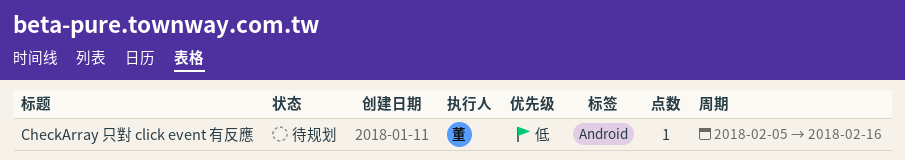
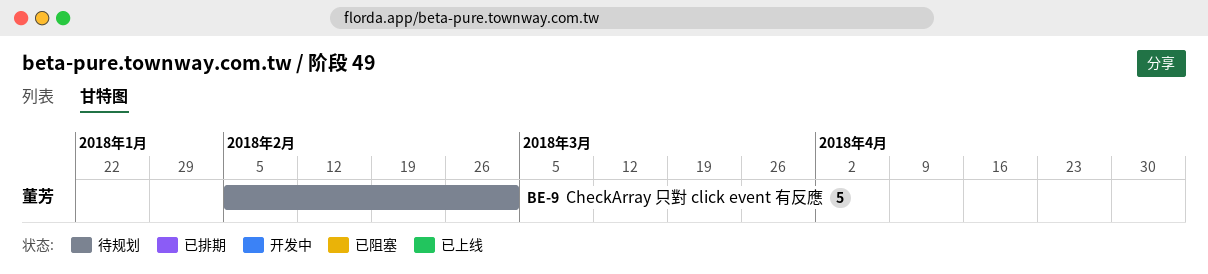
CheckArray 只對 click event 有反應, estimate: 1 -> 5
CheckArray 只對 click event 有反應, due: Feb 16 -> Mar 2

